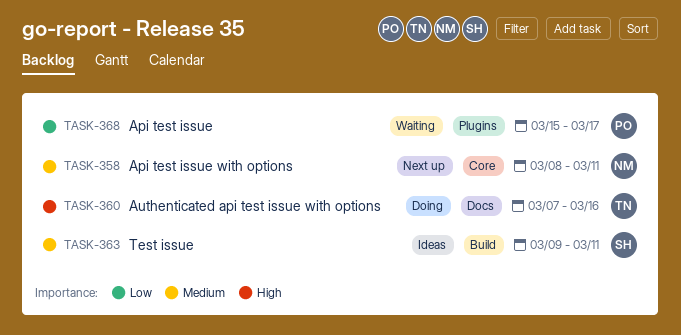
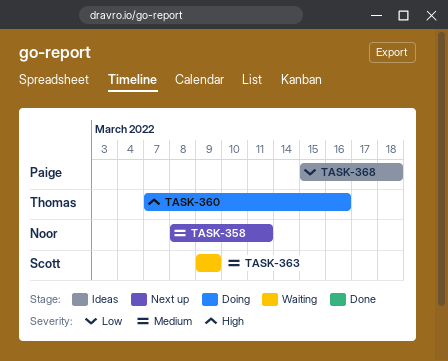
TASK-363, status: Ideas -> Waiting
TASK-363, due: Mar 11 -> Mar 9
TASK-368, status: Waiting -> Ideas
TASK-368, due: Mar 17 -> Mar 18

